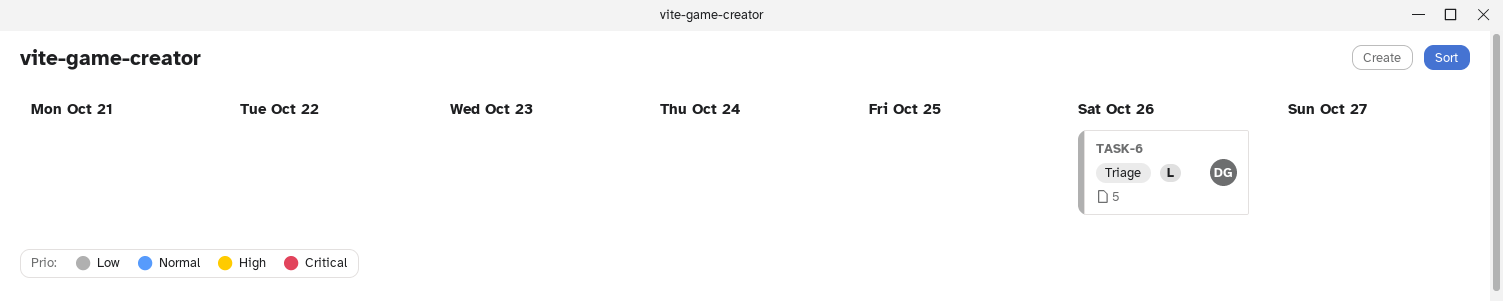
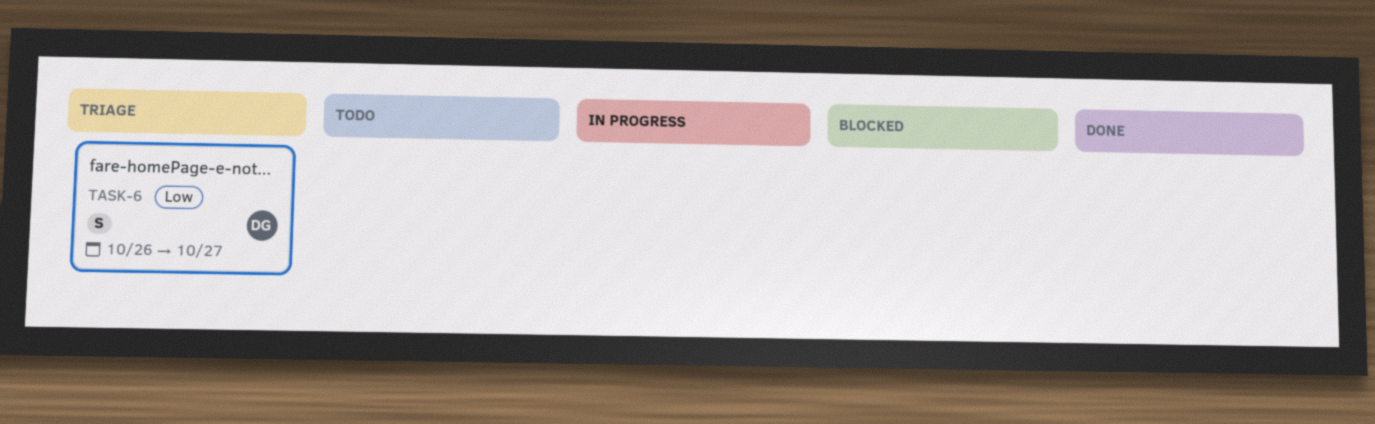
TASK-6, estimate: L -> S
TASK-6, due: Oct 26 -> Oct 27

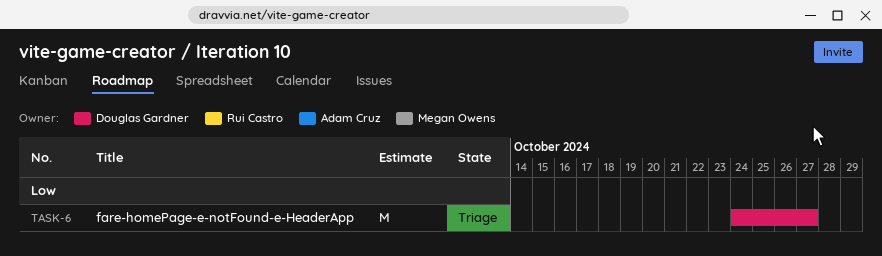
TASK-6, estimate: S -> M
TASK-6, start: Oct 26 -> Oct 24

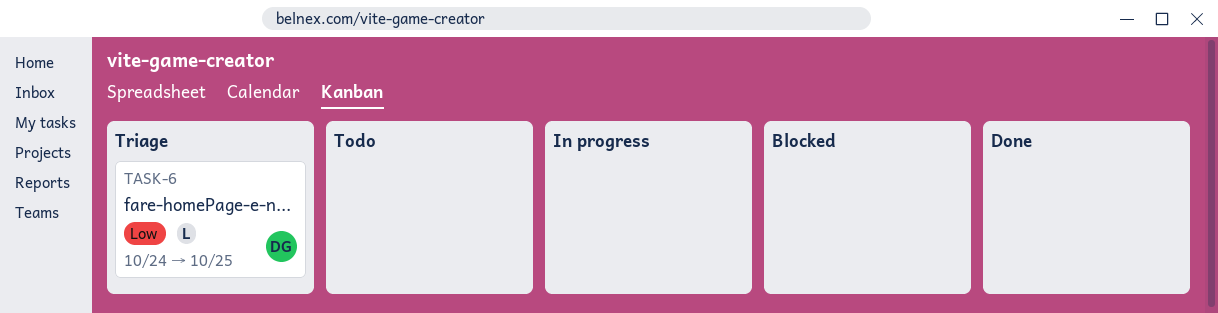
TASK-6, estimate: M -> L
TASK-6, due: Oct 27 -> Oct 25

